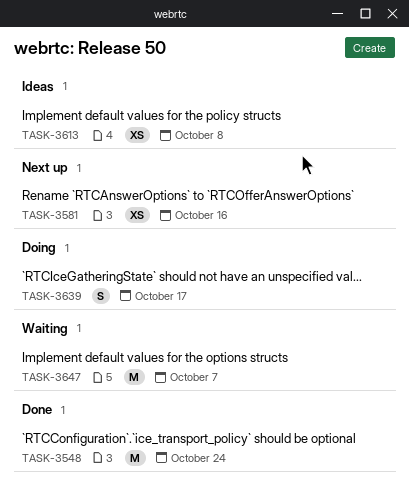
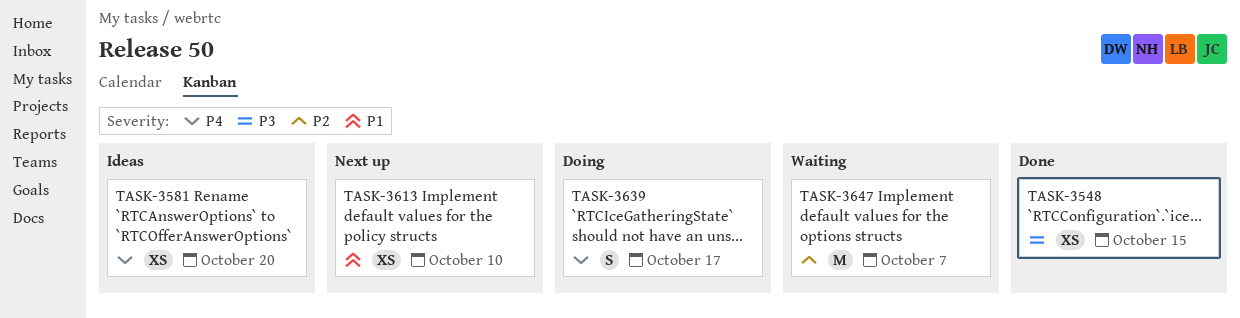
TASK-3548, estimate: M -> XS
TASK-3548, due: Oct 24 -> Oct 15
TASK-3581, status: Next up -> Ideas
TASK-3581, due: Oct 16 -> Oct 20
TASK-3613, status: Ideas -> Next up
TASK-3613, due: Oct 8 -> Oct 10

